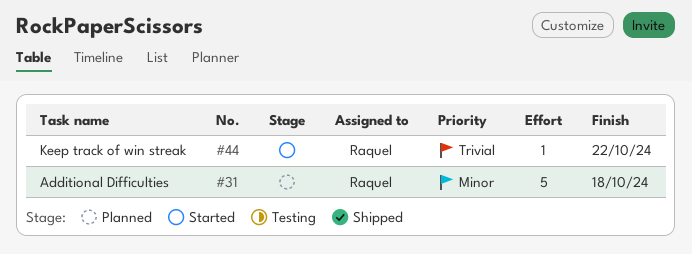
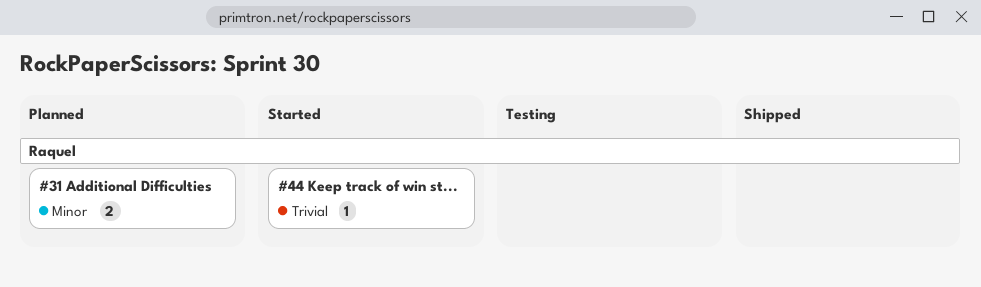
#31, estimate: 5 -> 2

